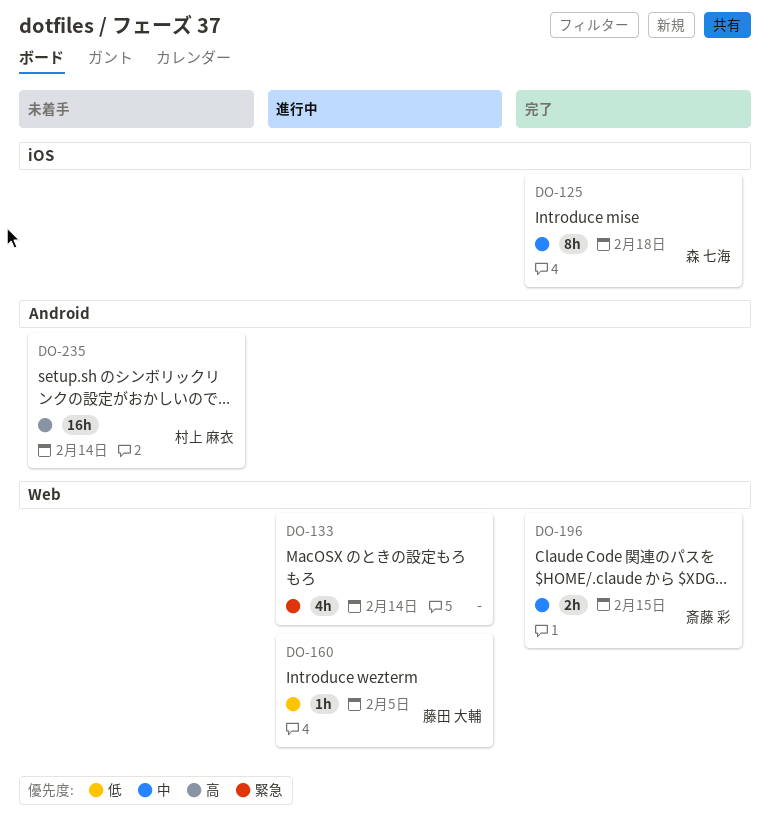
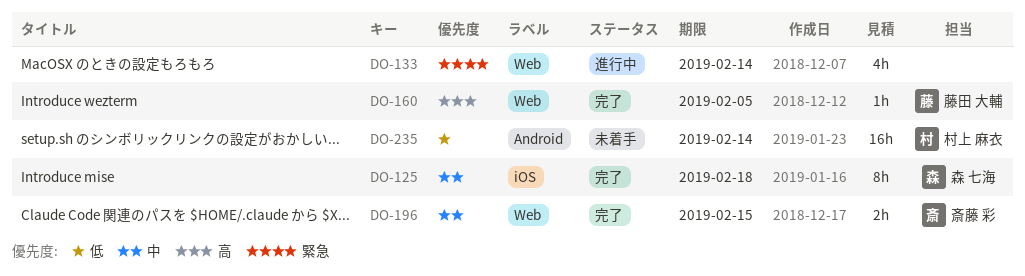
DO-160, status: 進行中 -> 完了
DO-160, priority: 低 -> 高
DO-235, priority: 高 -> 低

